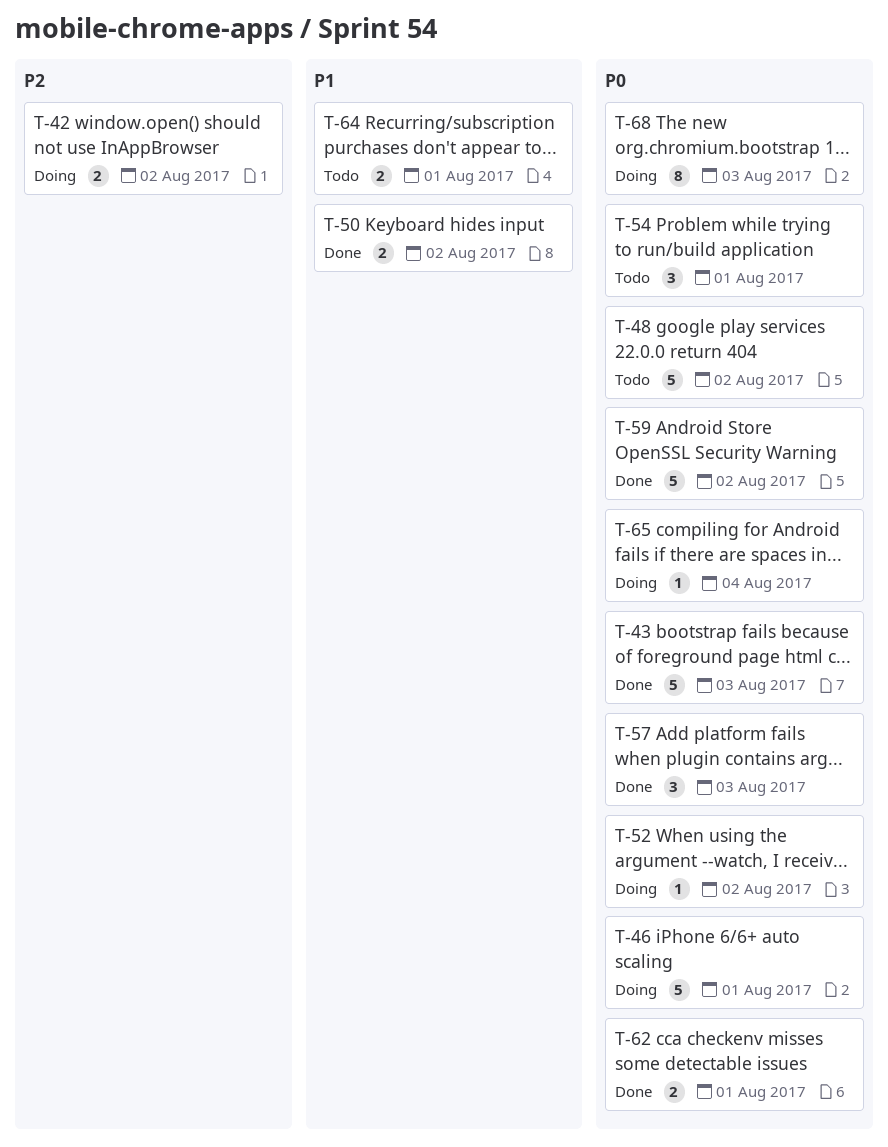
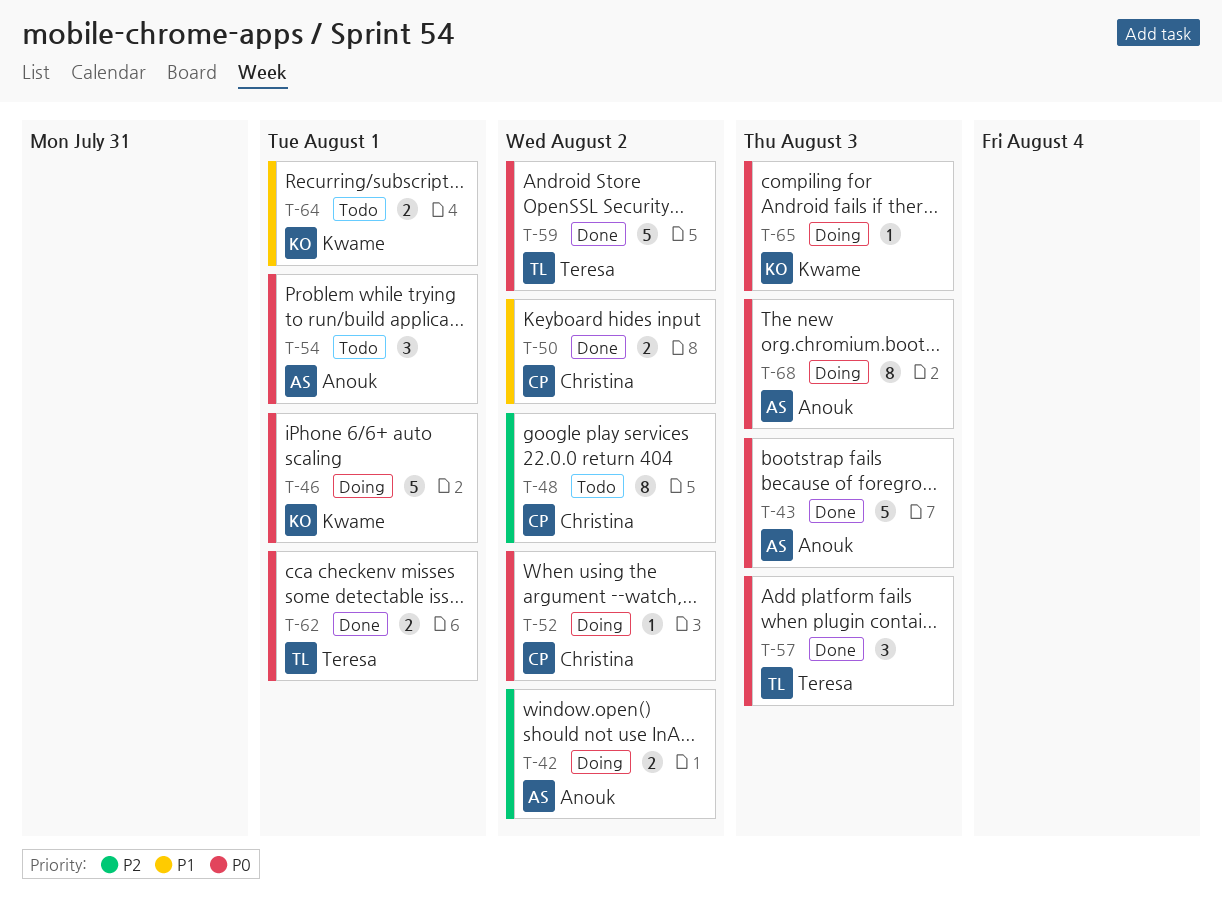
T-48, priority: P0 -> P2
T-48, estimate: 5 -> 8
T-65, due: Aug 4 -> Aug 3

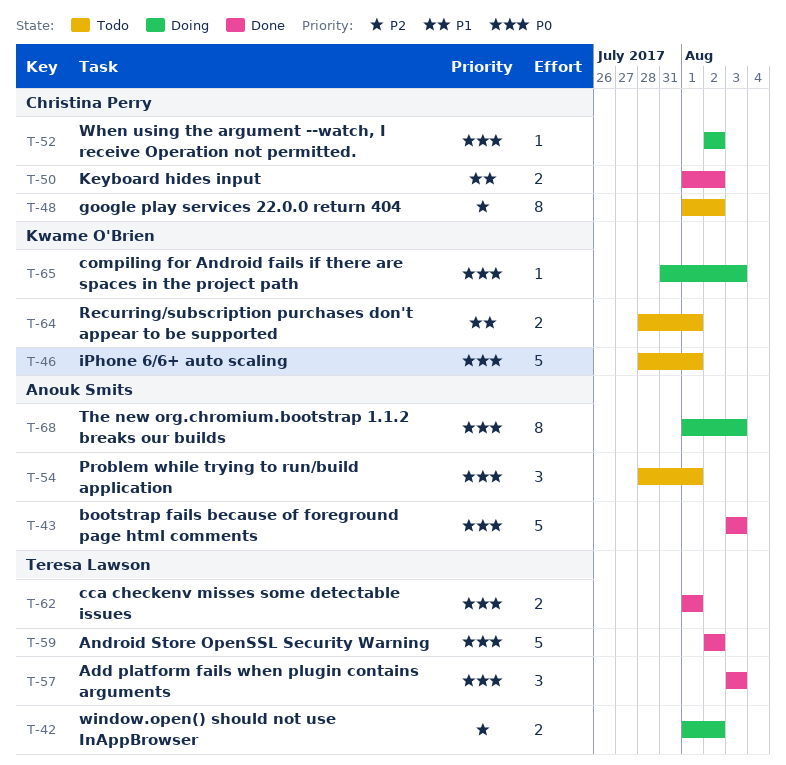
T-42, owner: Anouk Smits -> Teresa Lawson
T-46, status: Doing -> Todo

